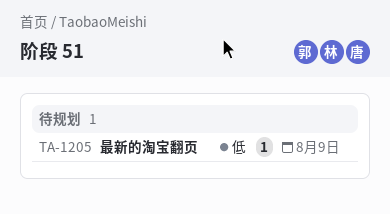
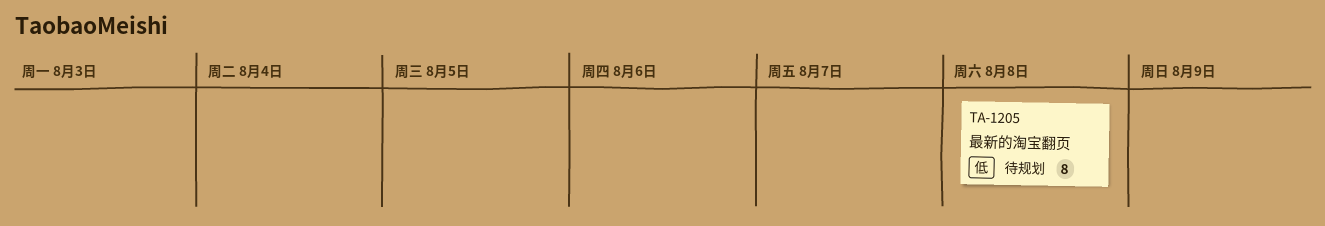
TA-1205, estimate: 1 -> 8
TA-1205, due: Aug 9 -> Aug 8

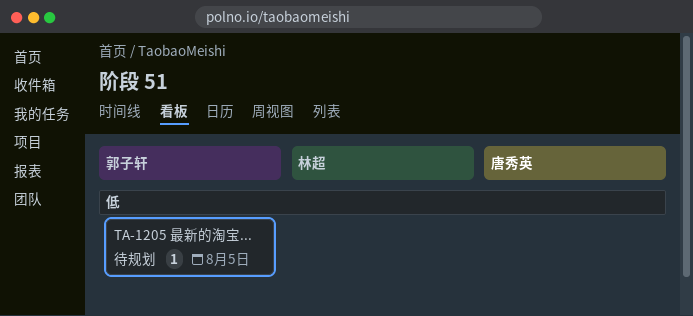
TA-1205, estimate: 8 -> 1
TA-1205, due: Aug 8 -> Aug 5

